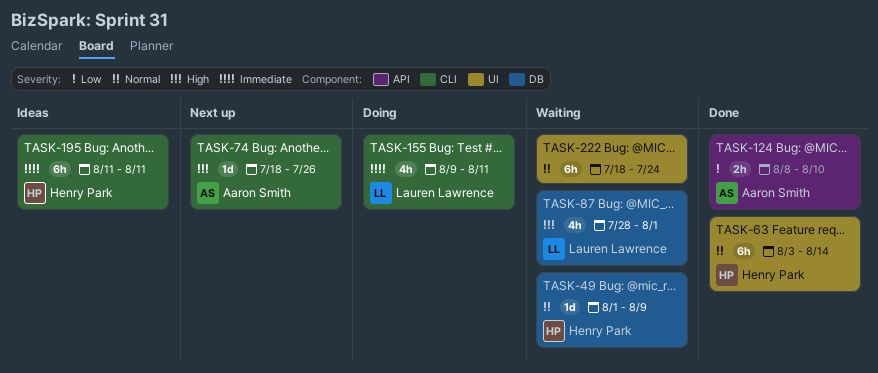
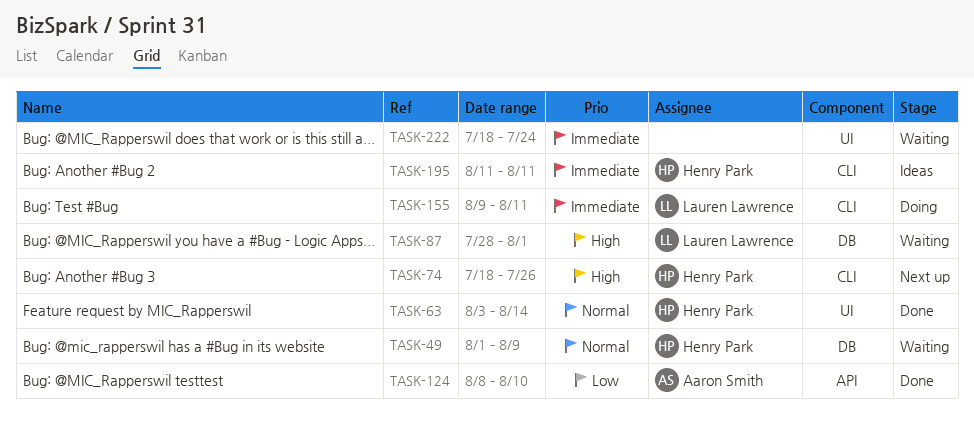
TASK-74, owner: Aaron Smith -> Henry Park
TASK-222, priority: Normal -> Immediate

